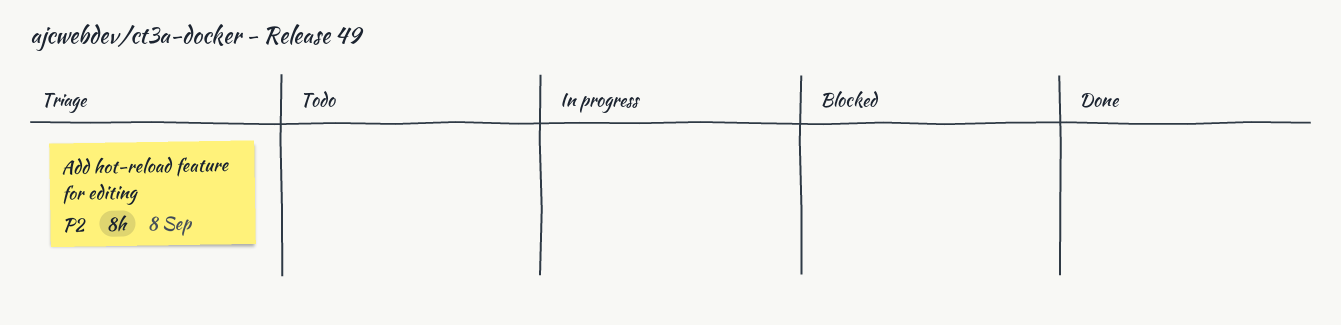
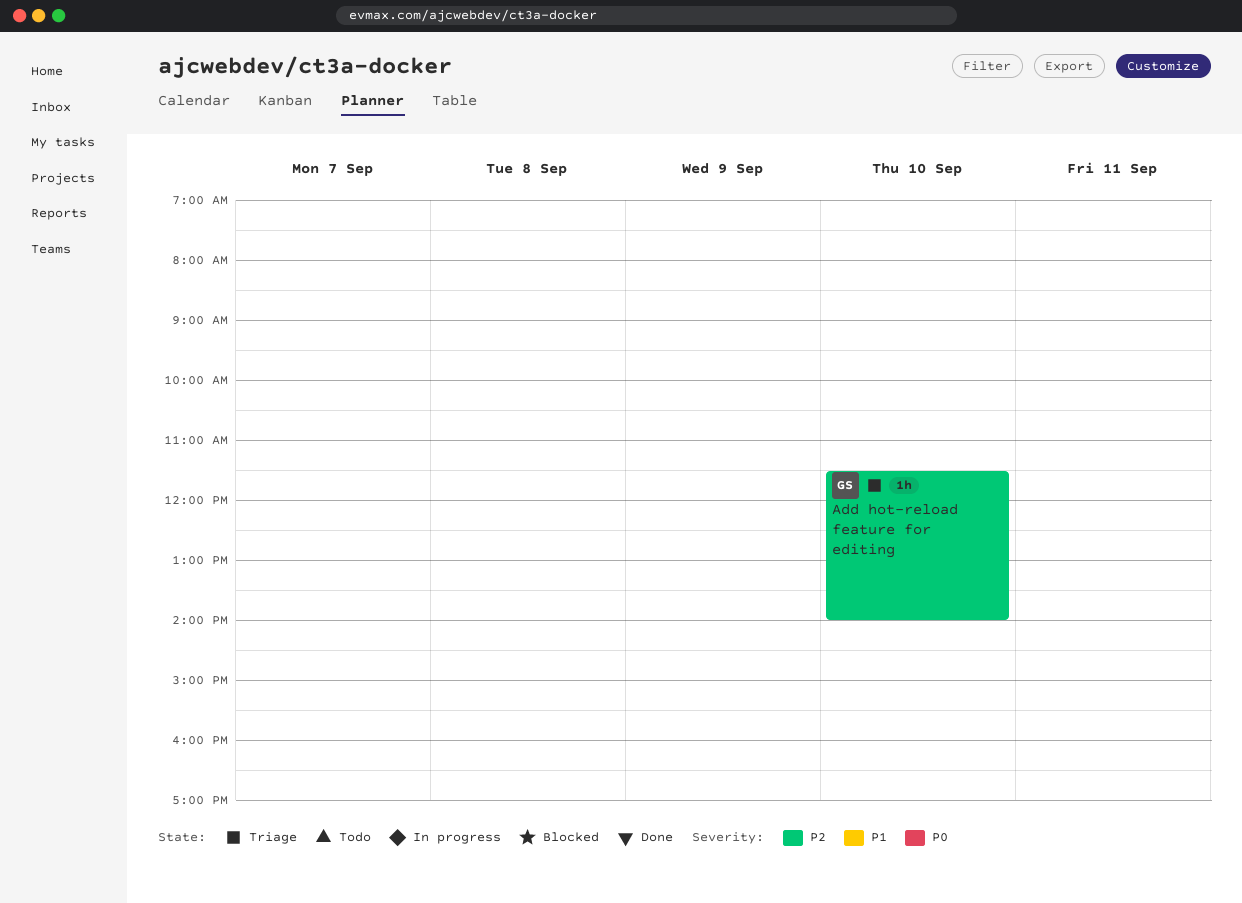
Add hot-reload feature for editing, estimate: 8h -> 1h
Add hot-reload feature for editing, day: Sep 8 -> Sep 10

